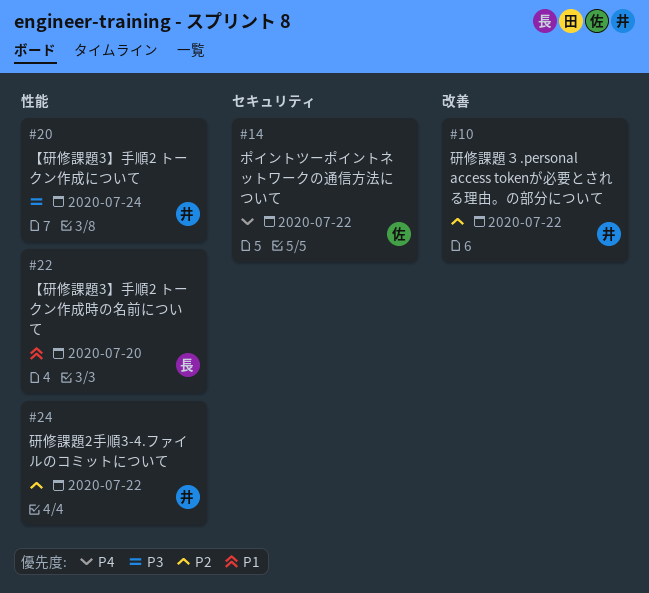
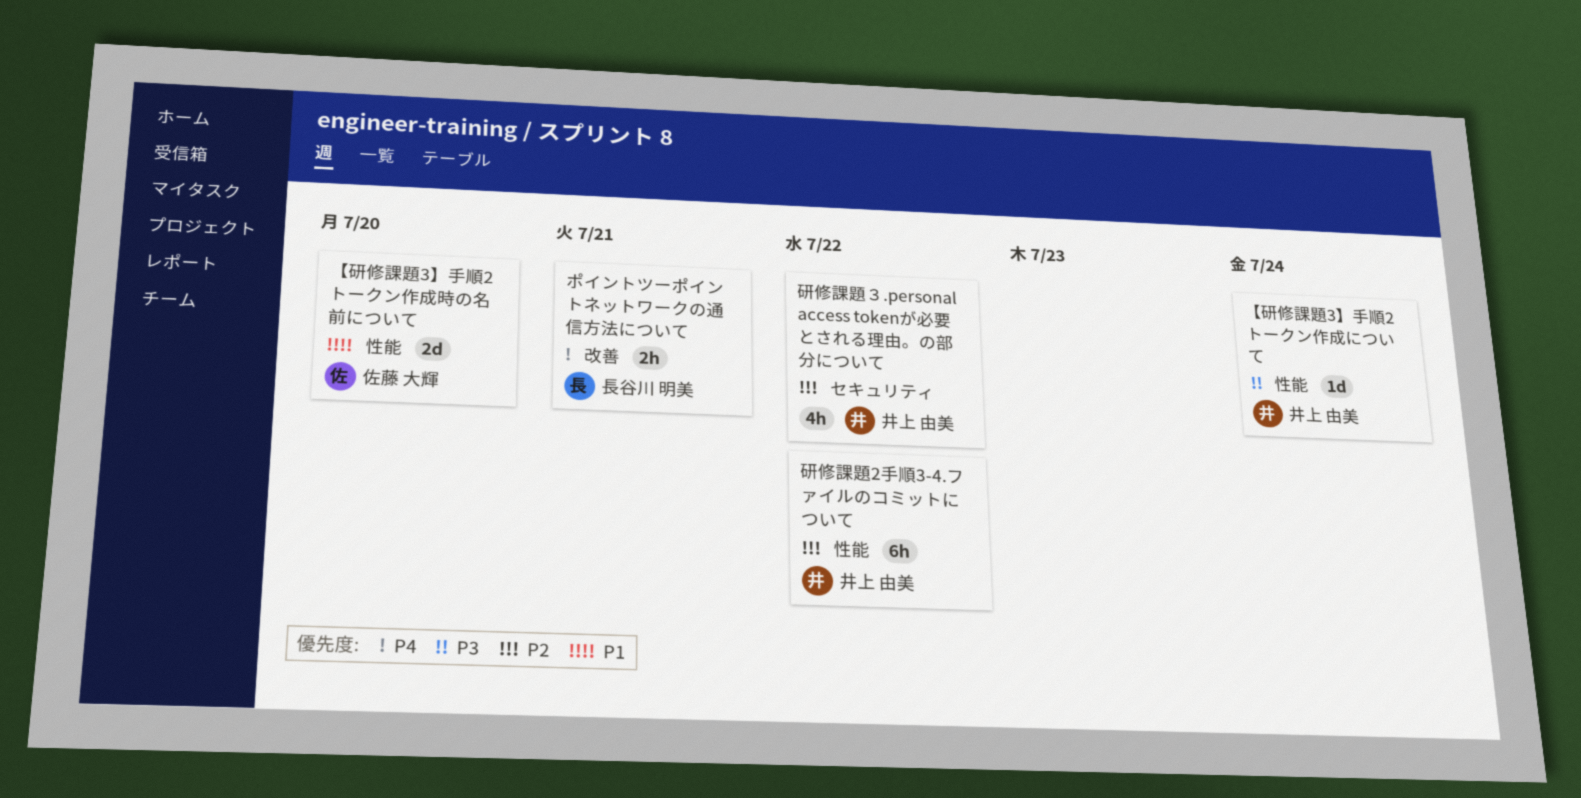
【研修課題3】手順2 トークン作成時の名前について, owner: 長谷川 明美 -> 佐藤 大輝
ポイントツーポイントネットワークの通信方法について, owner: 佐藤 大輝 -> 長谷川 明美
ポイントツーポイントネットワークの通信方法について, label: セキュリティ -> 改善
ポイントツーポイントネットワークの通信方法について, due: Jul 22 -> Jul 21
研修課題３.personal access tokenが必要とされる理由。の部分について, label: 改善 -> セキュリティ

